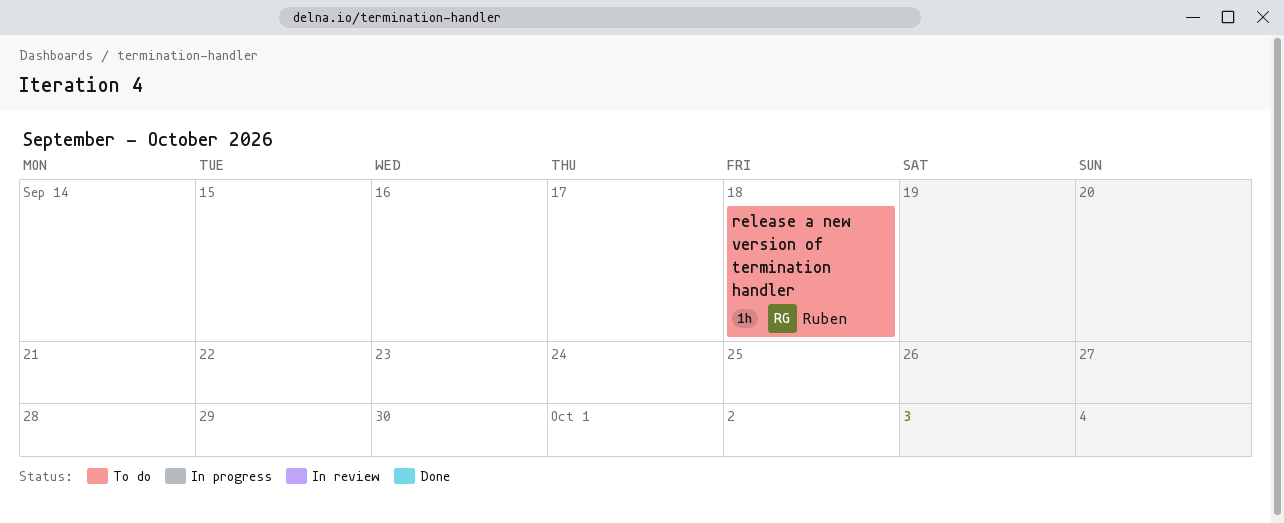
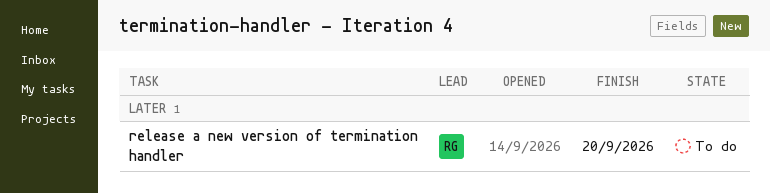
release a new version of termination handler, due: Sep 18 -> Sep 20

